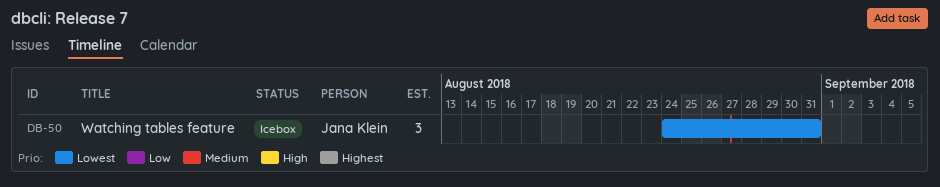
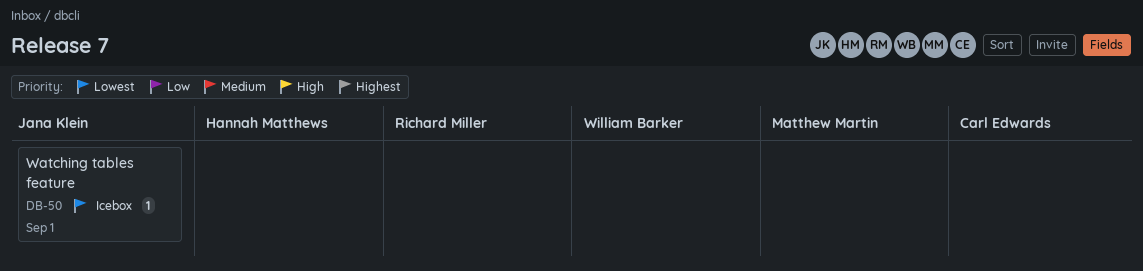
DB-50, estimate: 3 -> 1
DB-50, due: Aug 31 -> Sep 1

